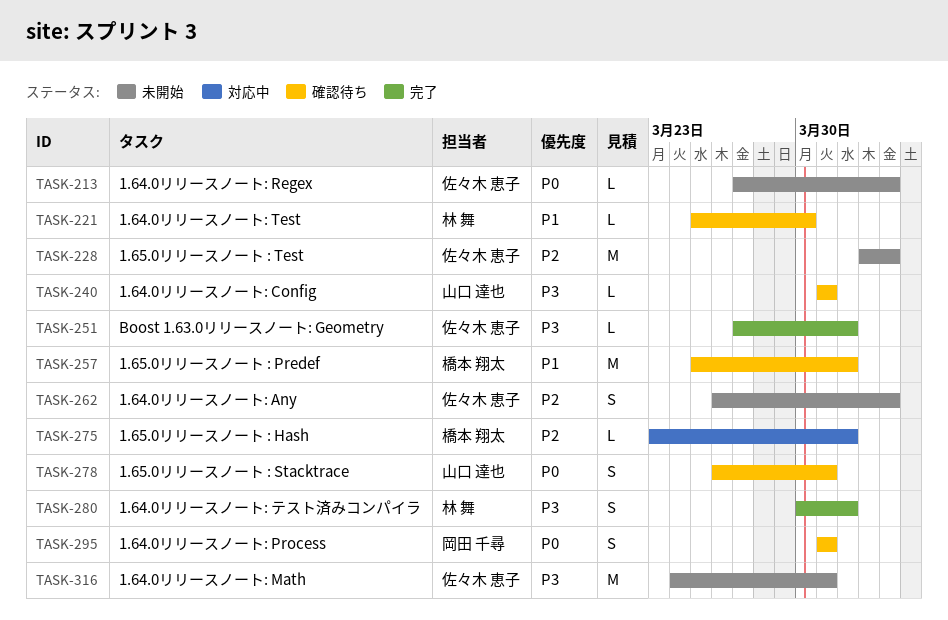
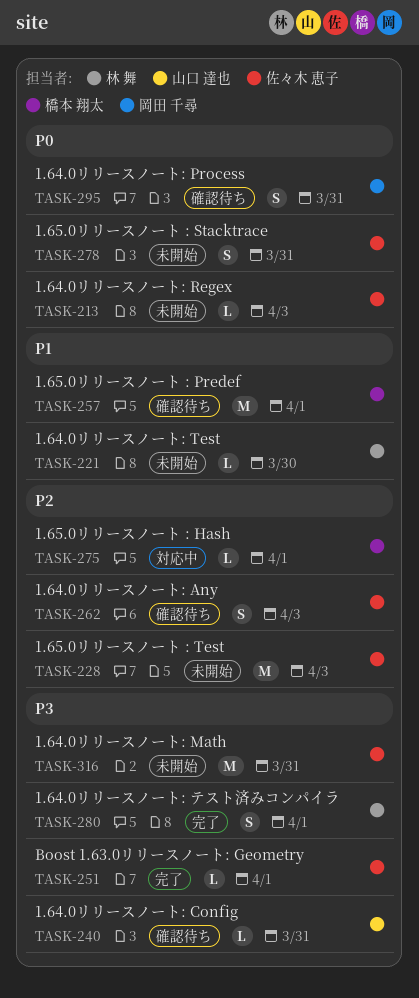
TASK-221, status: 確認待ち -> 未開始
TASK-262, status: 未開始 -> 確認待ち
TASK-278, status: 確認待ち -> 未開始
TASK-278, owner: 山口 達也 -> 佐々木 恵子

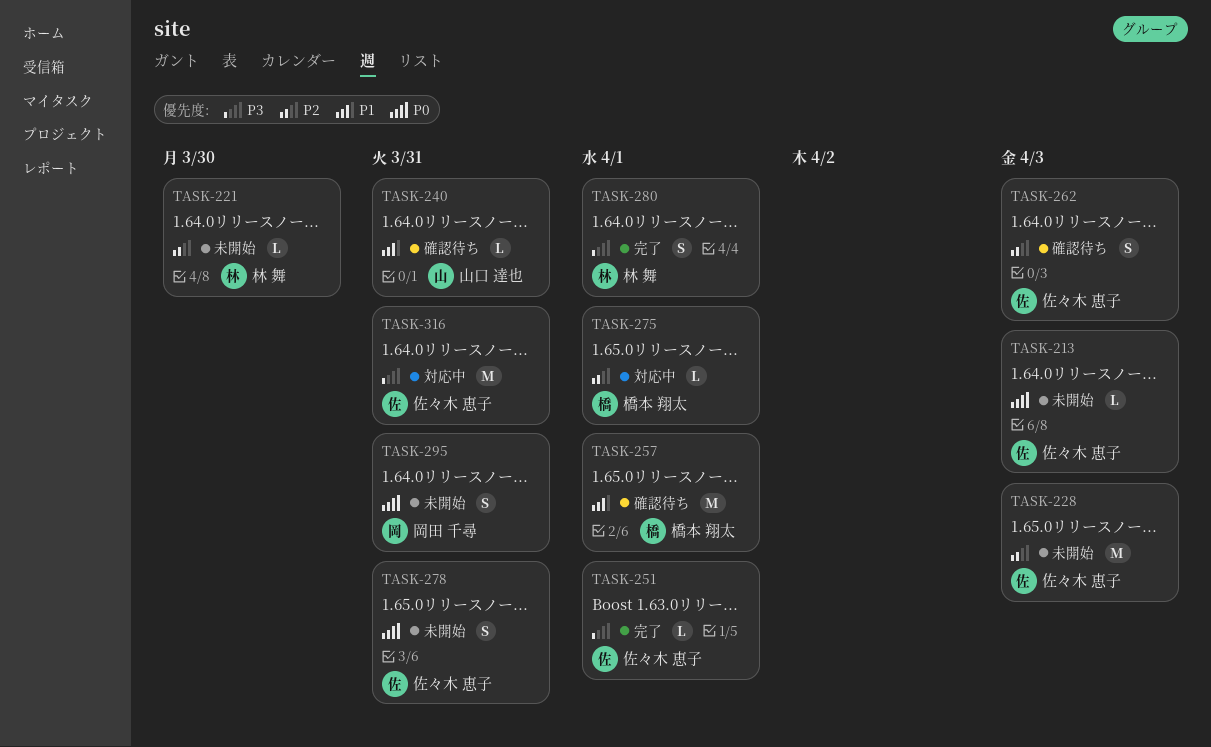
TASK-221, priority: P1 -> P2
TASK-240, priority: P3 -> P1
TASK-295, status: 確認待ち -> 未開始
TASK-316, status: 未開始 -> 対応中

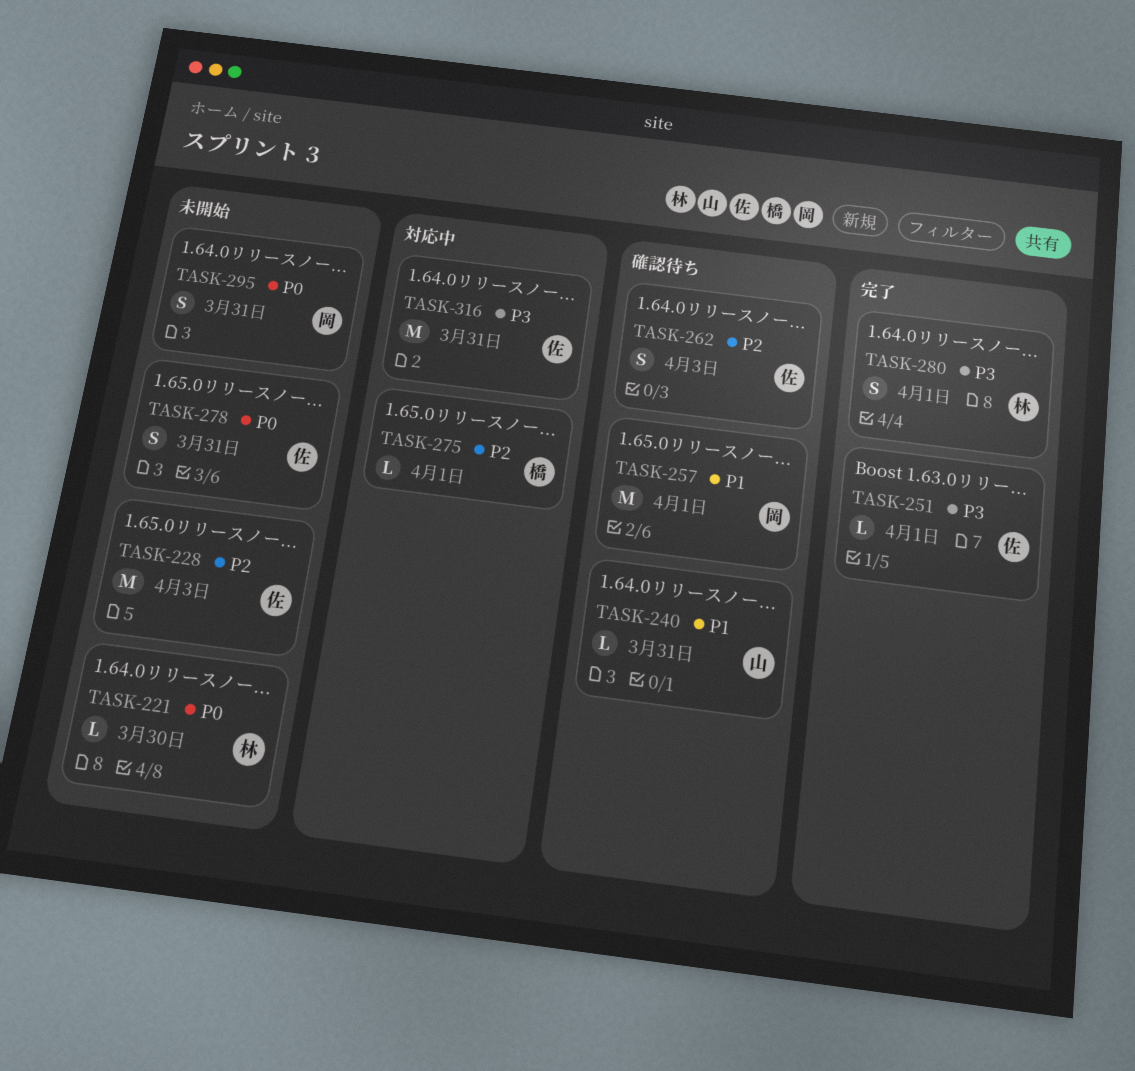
TASK-213: present -> none
TASK-221, priority: P2 -> P0
TASK-257, owner: 橋本 翔太 -> 岡田 千尋

